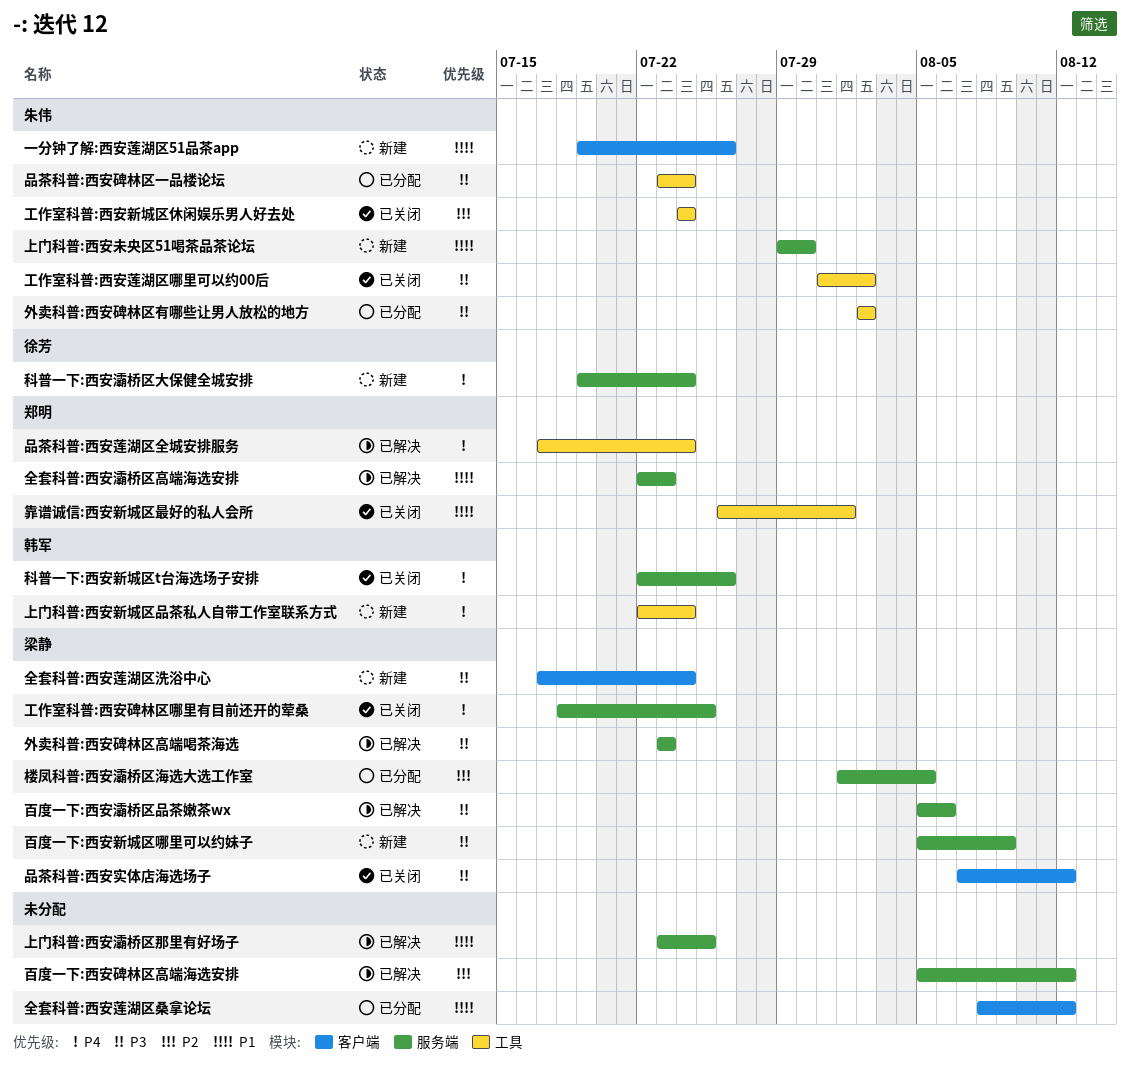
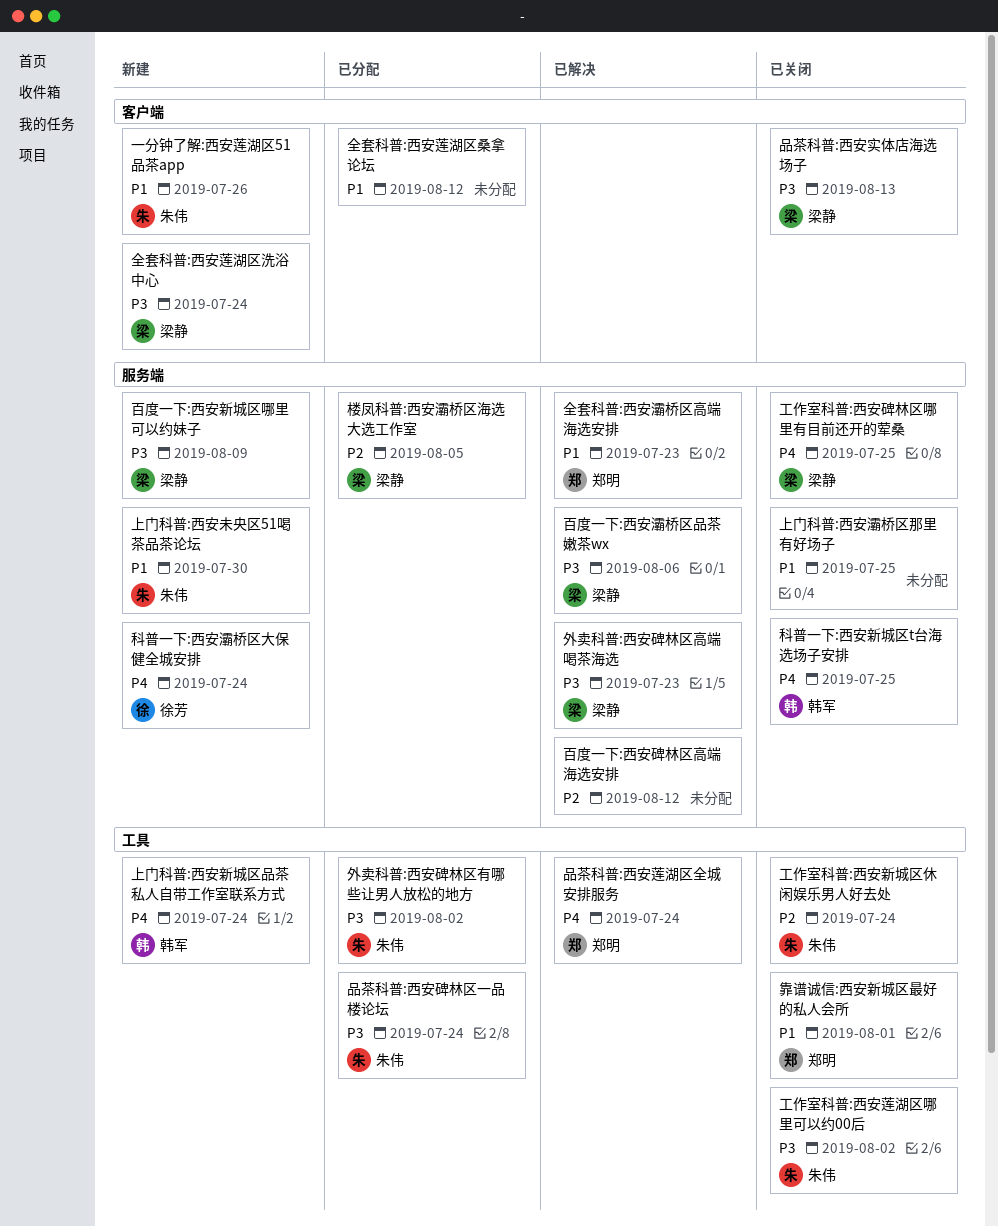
上门科普:西安灞桥区那里有好场子, status: 已解决 -> 已关闭
品茶科普:西安实体店海选场子, due: Aug 12 -> Aug 13
科普一下:西安新城区t台海选场子安排, due: Jul 26 -> Jul 25

